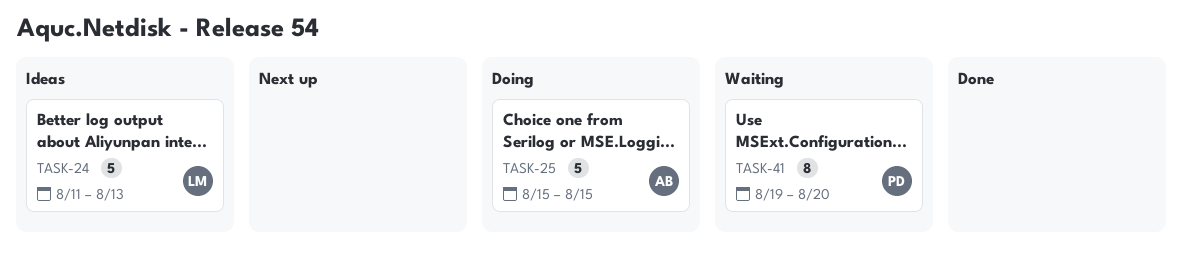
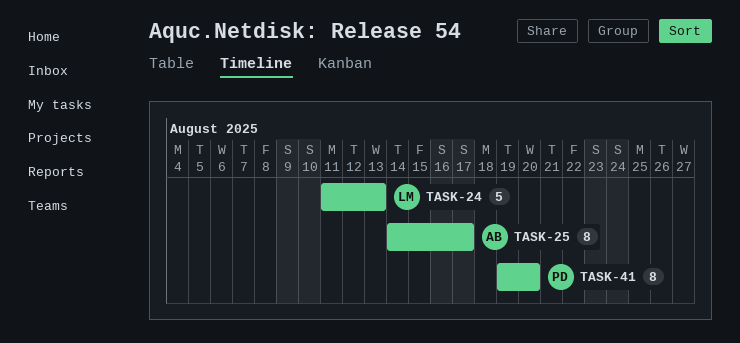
TASK-25, estimate: 5 -> 8
TASK-25, start: Aug 15 -> Aug 14
TASK-25, due: Aug 15 -> Aug 17

